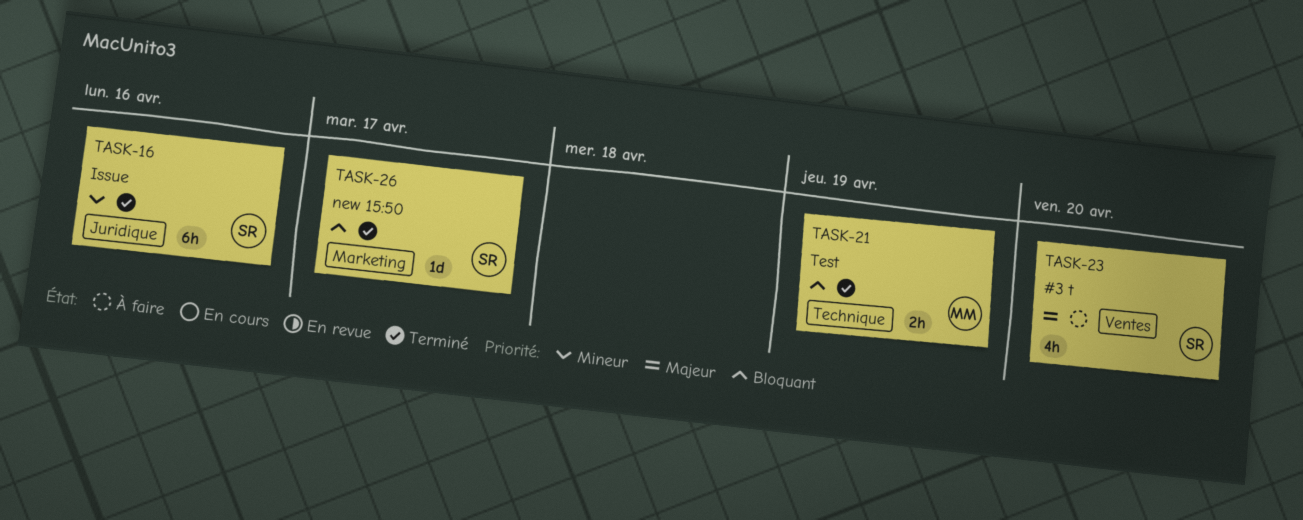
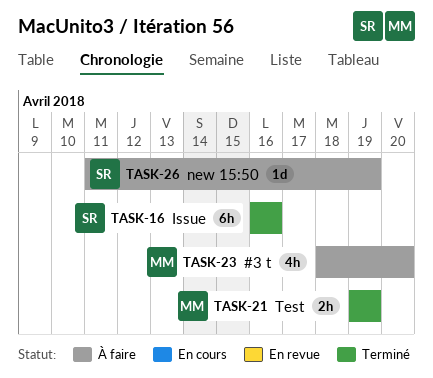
TASK-23, owner: SR -> MM
TASK-26, status: Terminé -> À faire
TASK-26, due: Apr 17 -> Apr 19

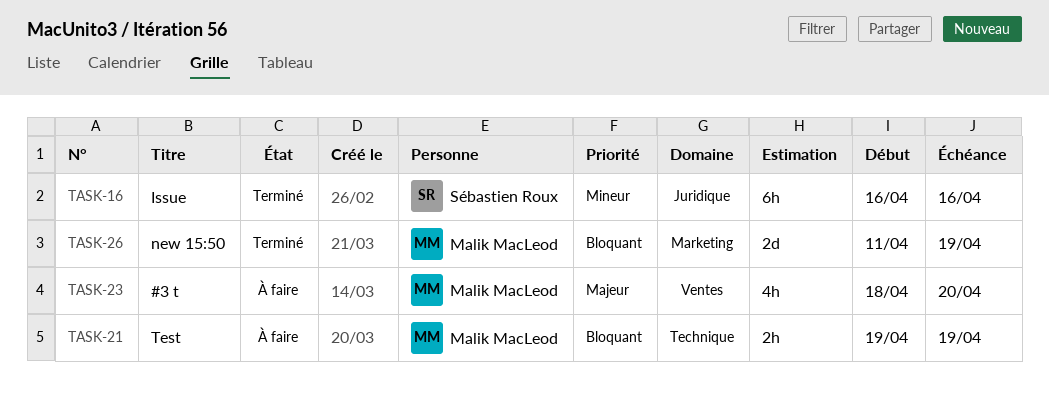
TASK-21, status: Terminé -> À faire
TASK-26, status: À faire -> Terminé
TASK-26, owner: Sébastien Roux -> Malik MacLeod
TASK-26, estimate: 1d -> 2d

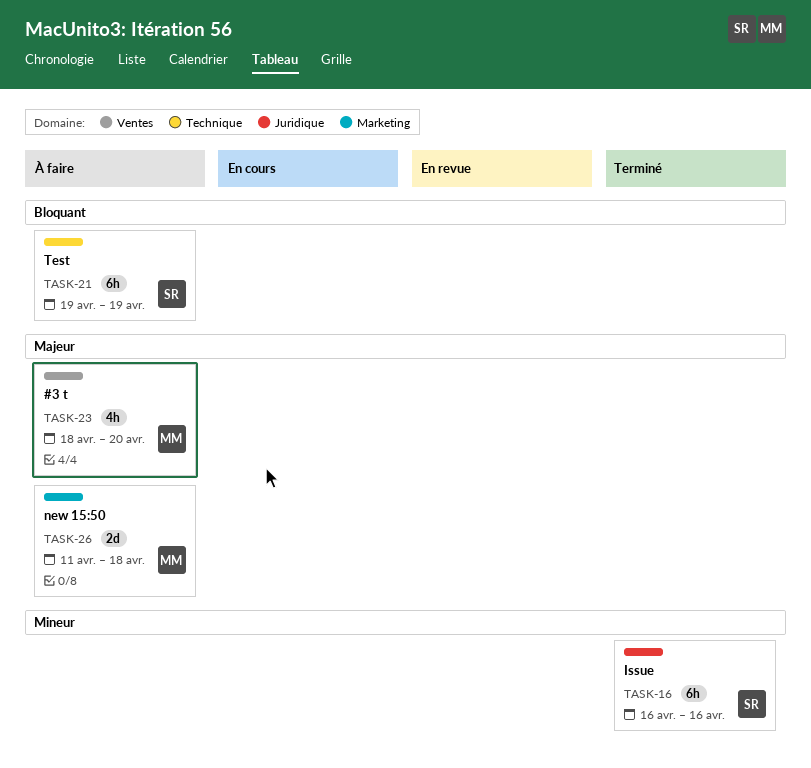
TASK-21, owner: Malik MacLeod -> Sébastien Roux
TASK-21, estimate: 2h -> 6h
TASK-26, status: Terminé -> À faire
TASK-26, priority: Bloquant -> Majeur
TASK-26, due: Apr 19 -> Apr 18

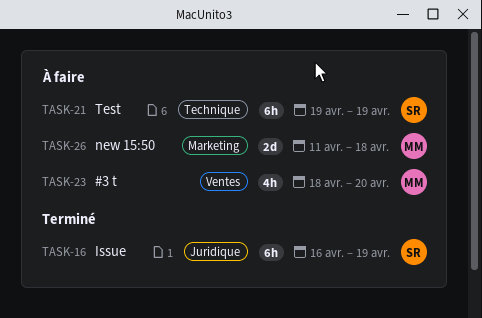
TASK-16, due: Apr 16 -> Apr 19

